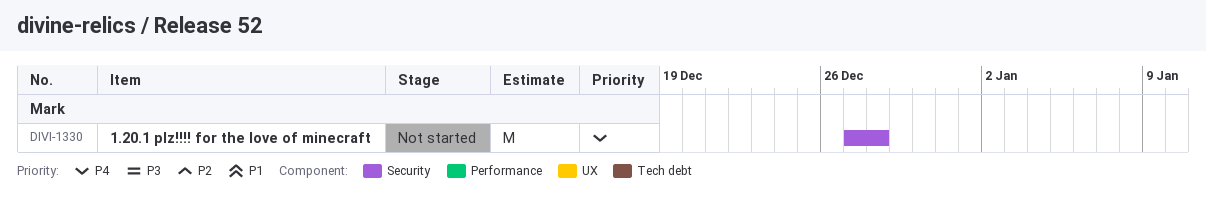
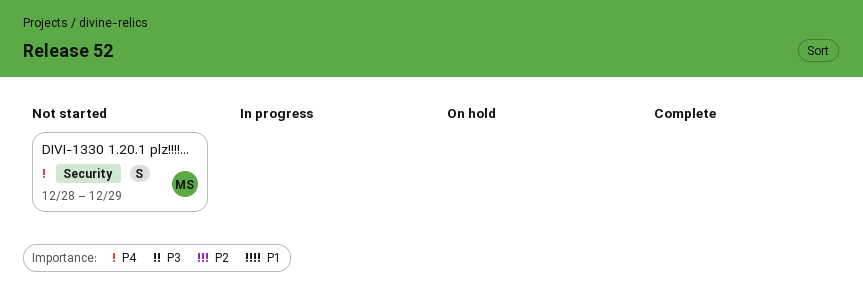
DIVI-1330, estimate: M -> S
DIVI-1330, start: Dec 27 -> Dec 28
DIVI-1330, due: Dec 28 -> Dec 29

